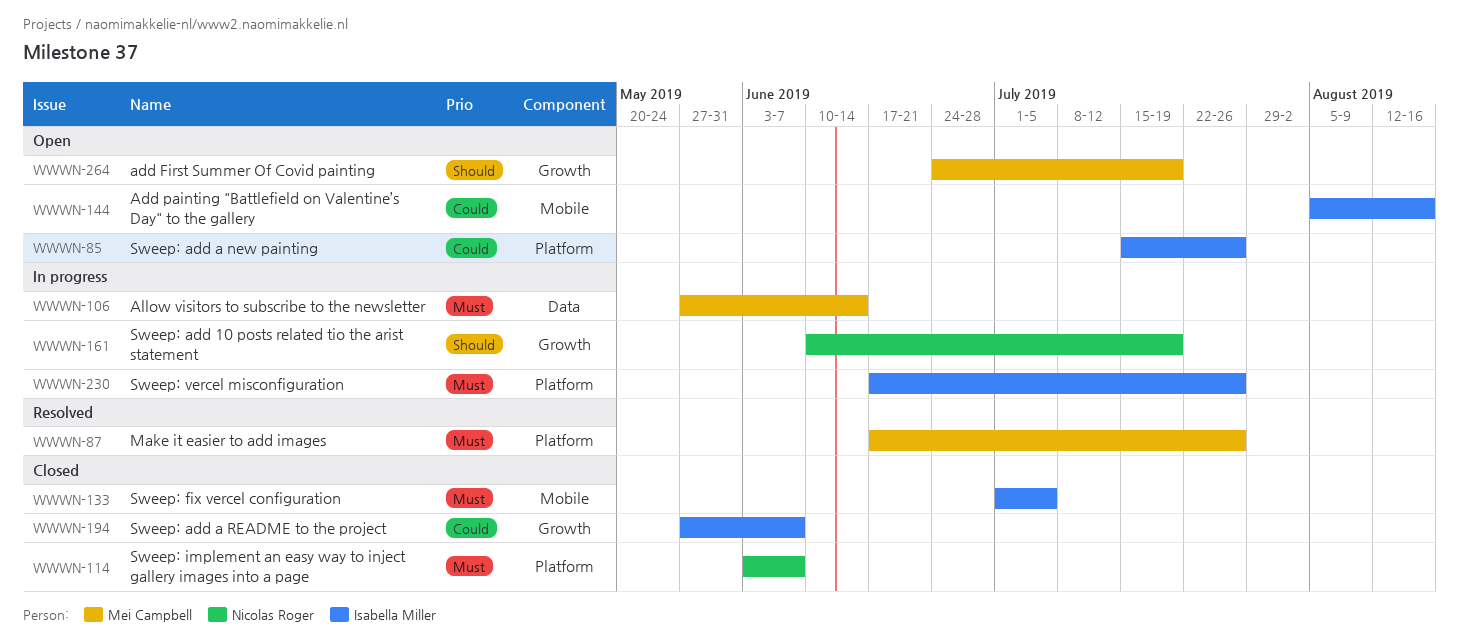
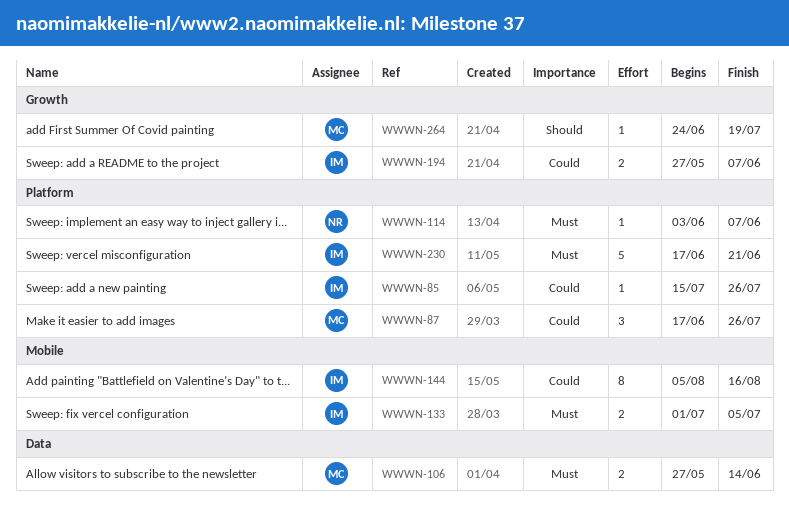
WWWN-87, priority: Must -> Could
WWWN-161: present -> none
WWWN-230, due: Jul 26 -> Jun 21

